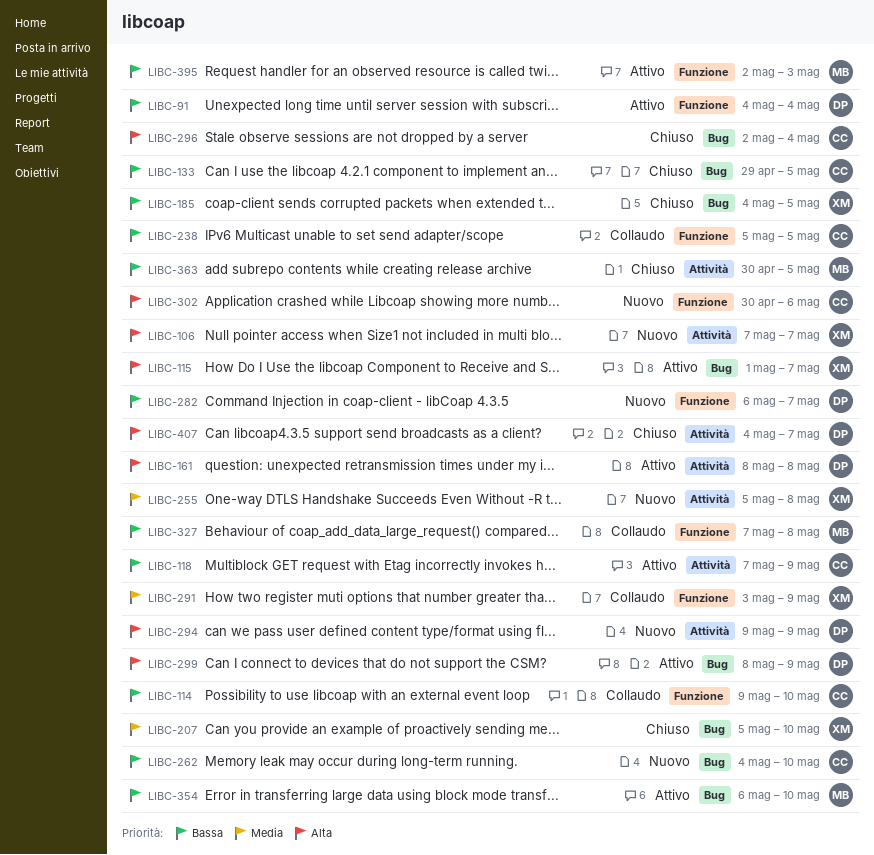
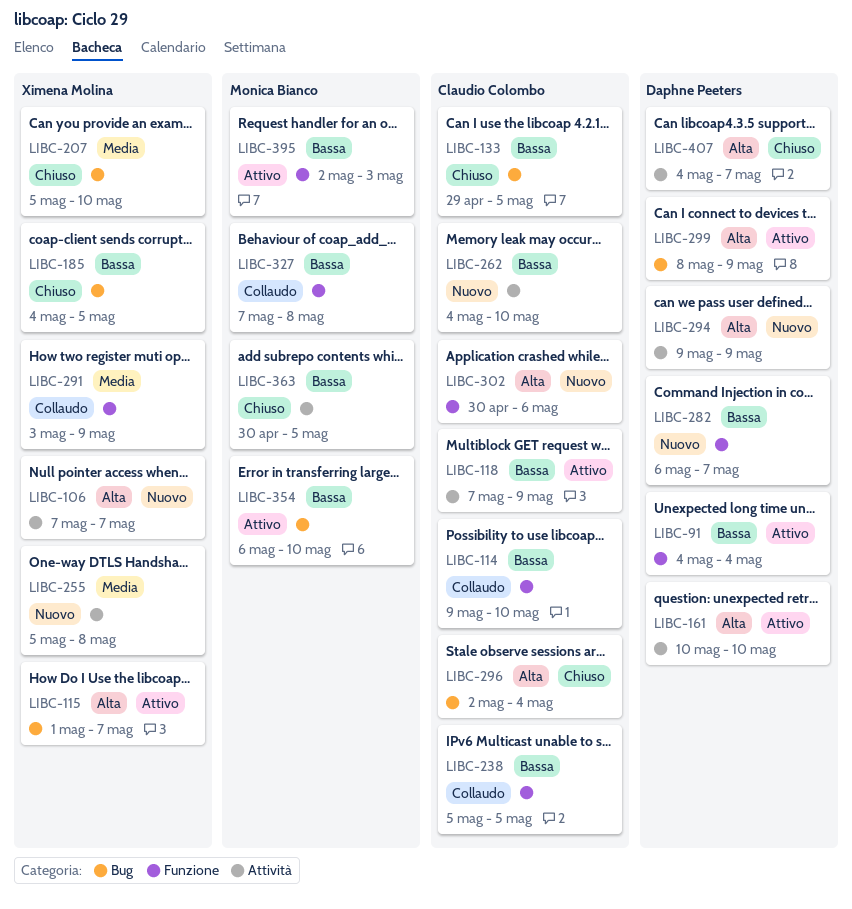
LIBC-161, start: May 8 -> May 10
LIBC-161, due: May 8 -> May 10
LIBC-262, label: Bug -> Attività

